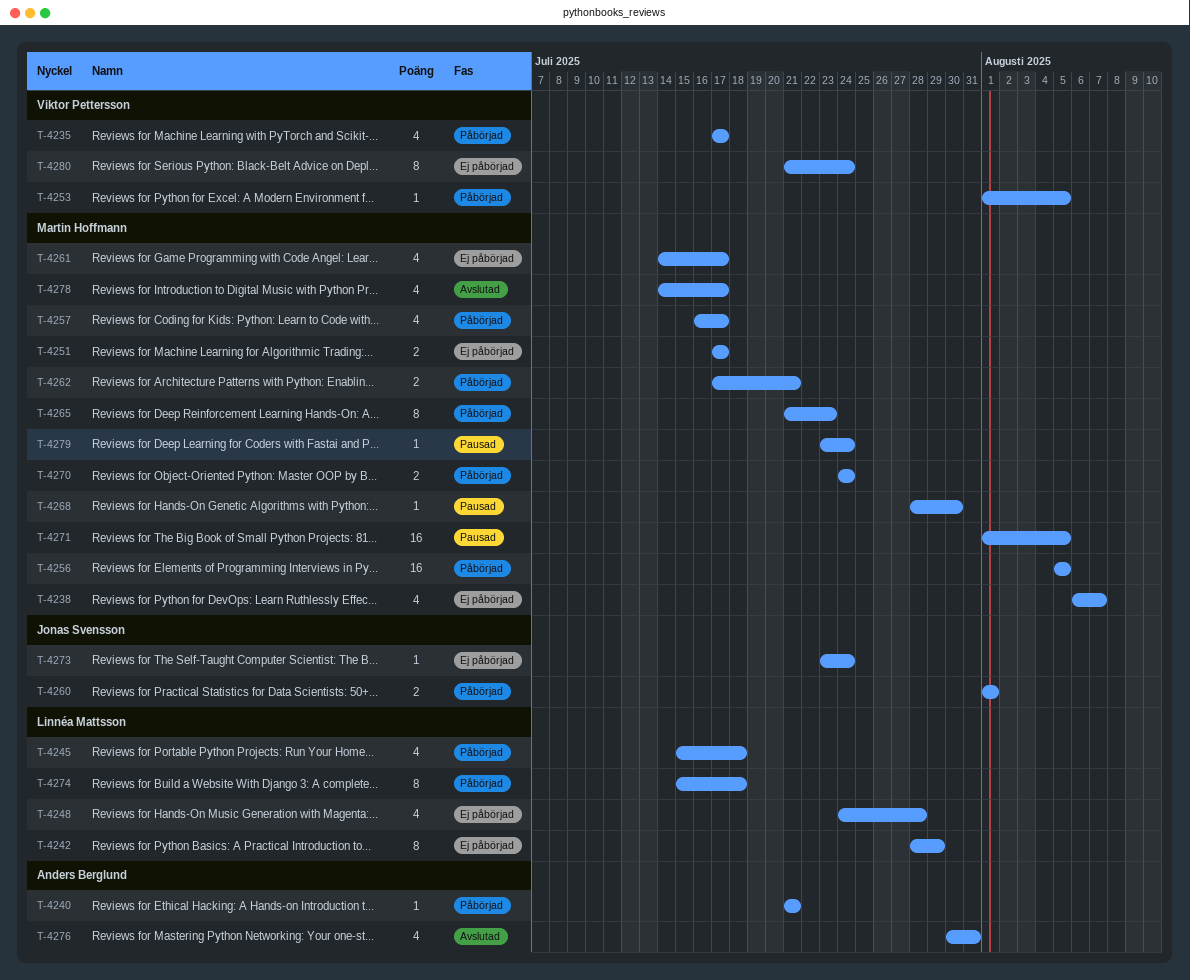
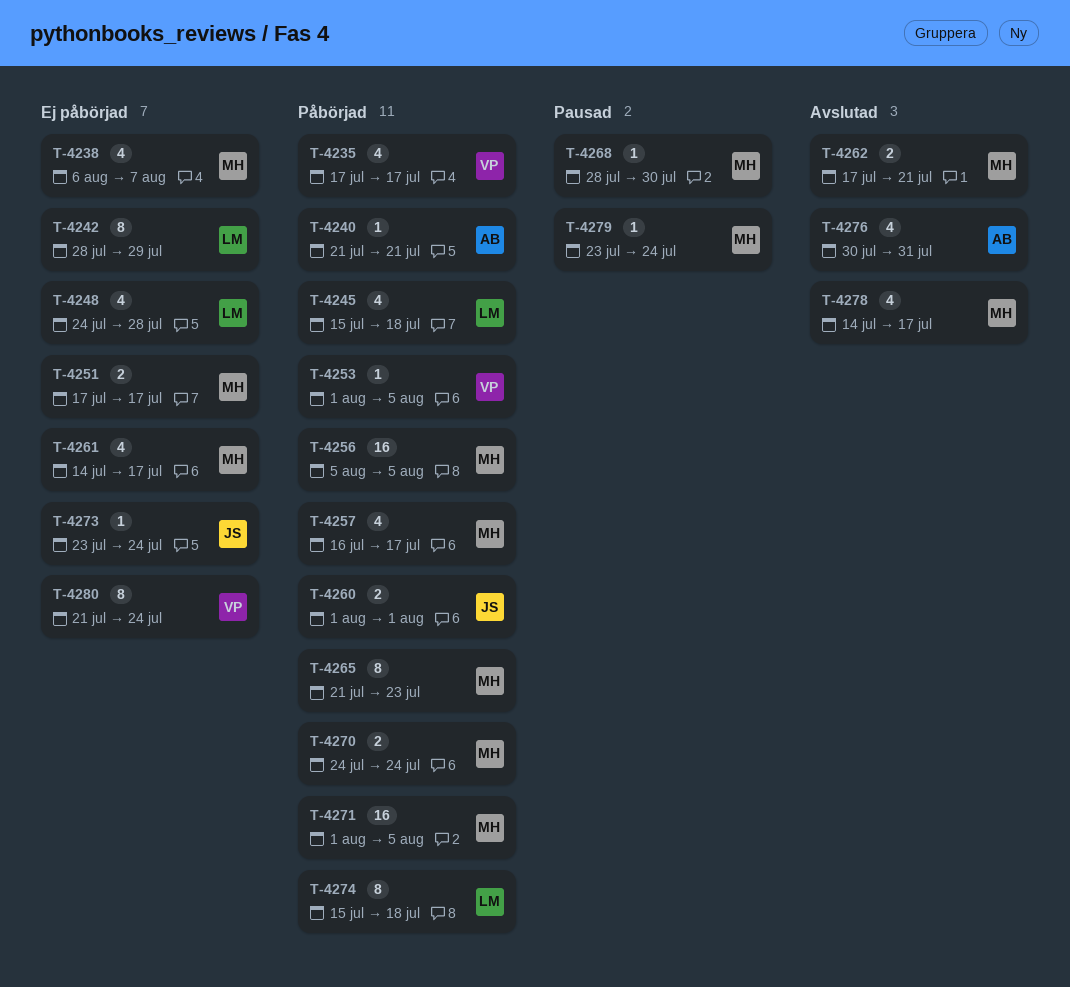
T-4262, status: Påbörjad -> Avslutad
T-4271, status: Pausad -> Påbörjad

